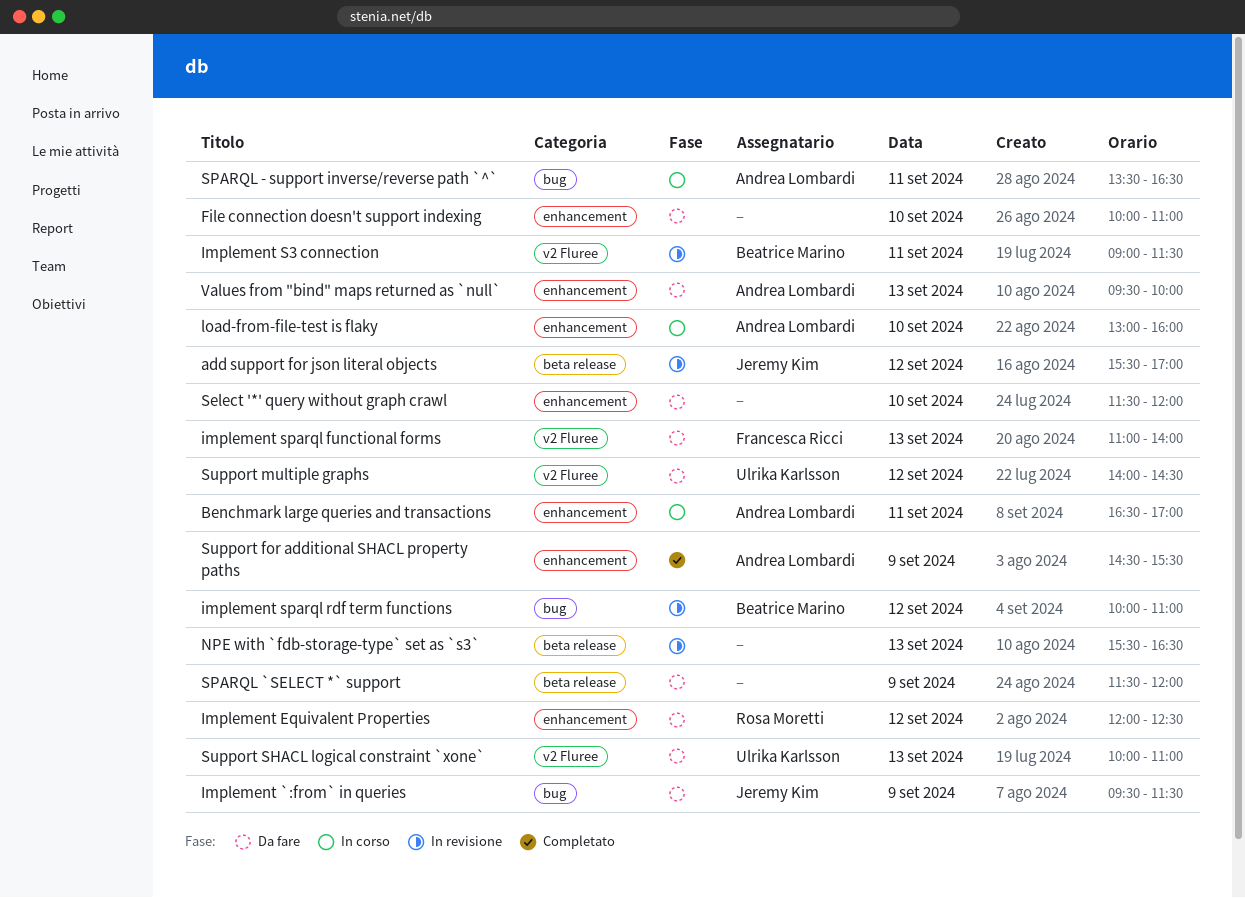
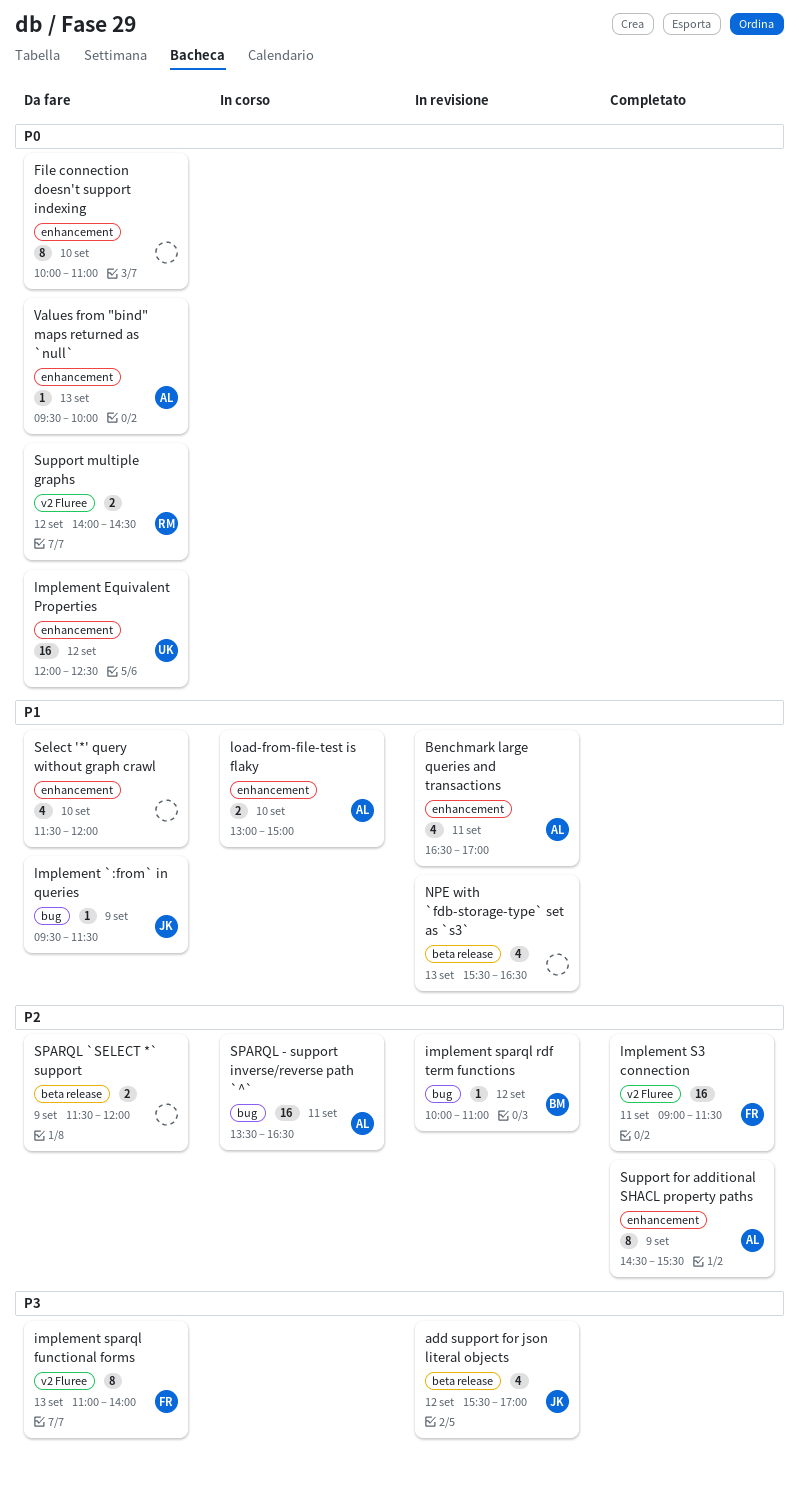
Benchmark large queries and transactions, status: In corso -> In revisione
Implement Equivalent Properties, owner: Rosa Moretti -> Ulrika Karlsson
Implement S3 connection, status: In revisione -> Completato
Implement S3 connection, owner: Beatrice Marino -> Francesca Ricci
load-from-file-test is flaky, ends: 16:00 -> 15:00
Support multiple graphs, owner: Ulrika Karlsson -> Rosa Moretti
Support SHACL logical constraint `xone`: present -> none

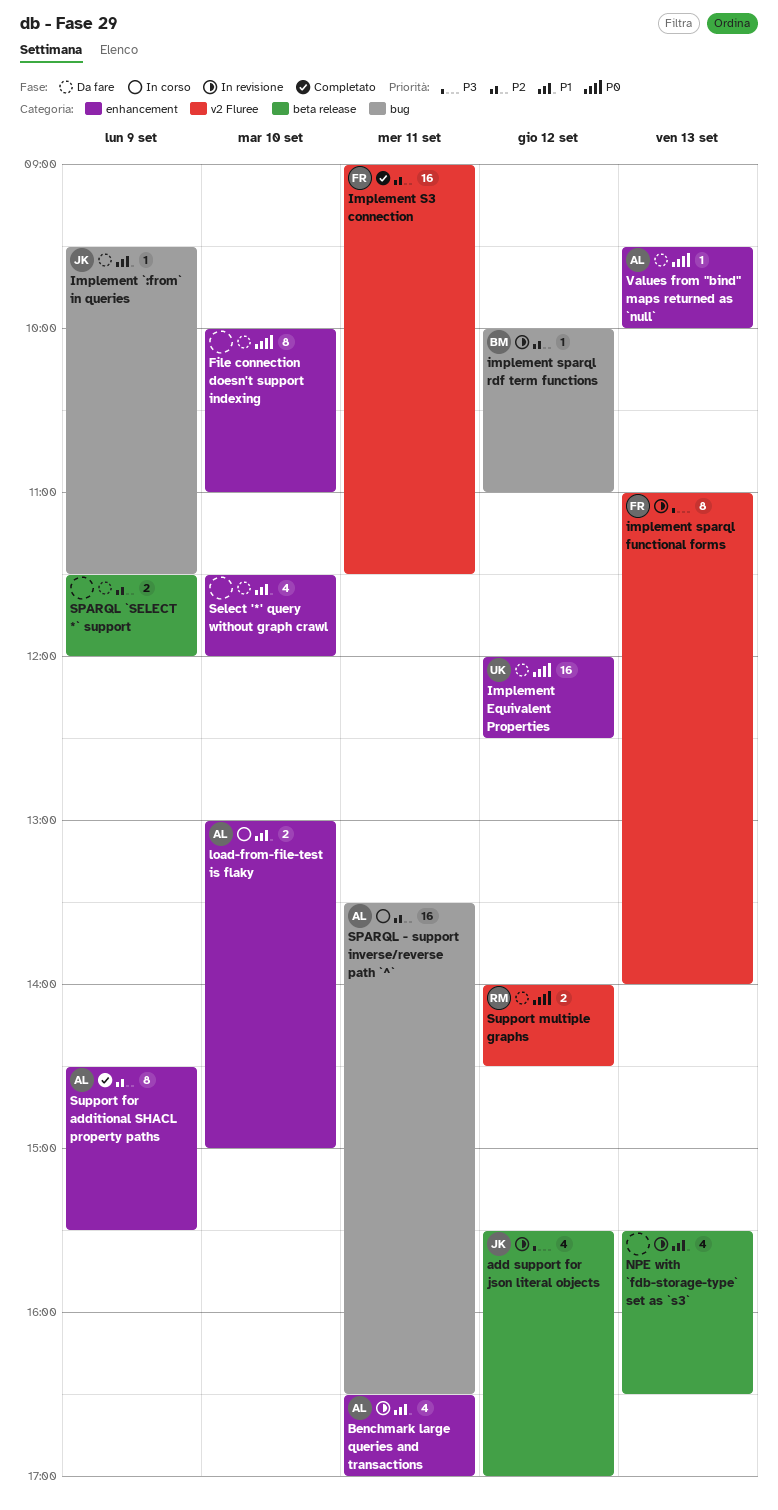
implement sparql functional forms, status: Da fare -> In revisione

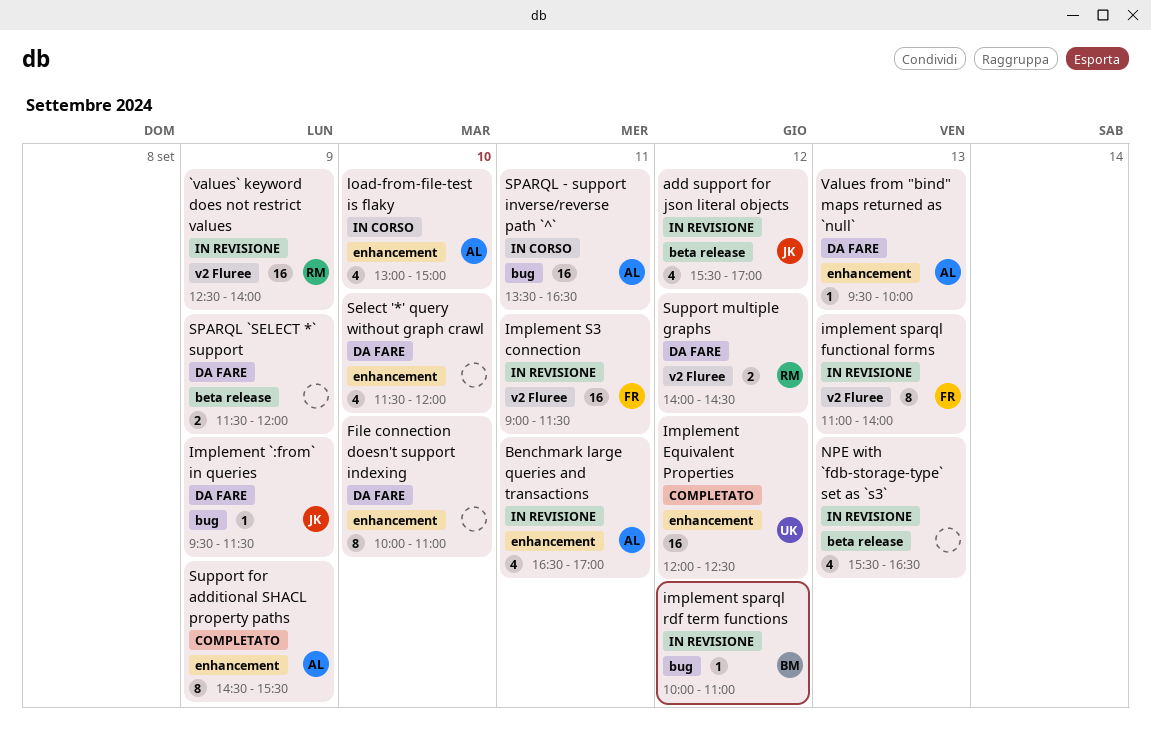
`values` keyword does not restrict values: none -> present
Implement Equivalent Properties, status: Da fare -> Completato
Implement S3 connection, status: Completato -> In revisione
load-from-file-test is flaky, estimate: 2 -> 4

